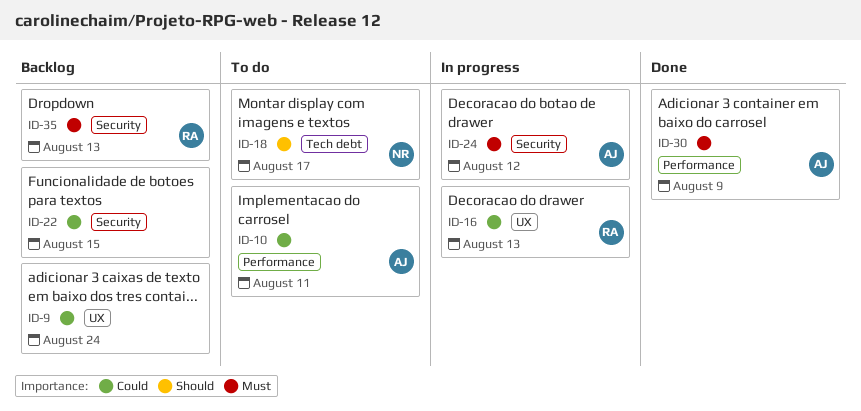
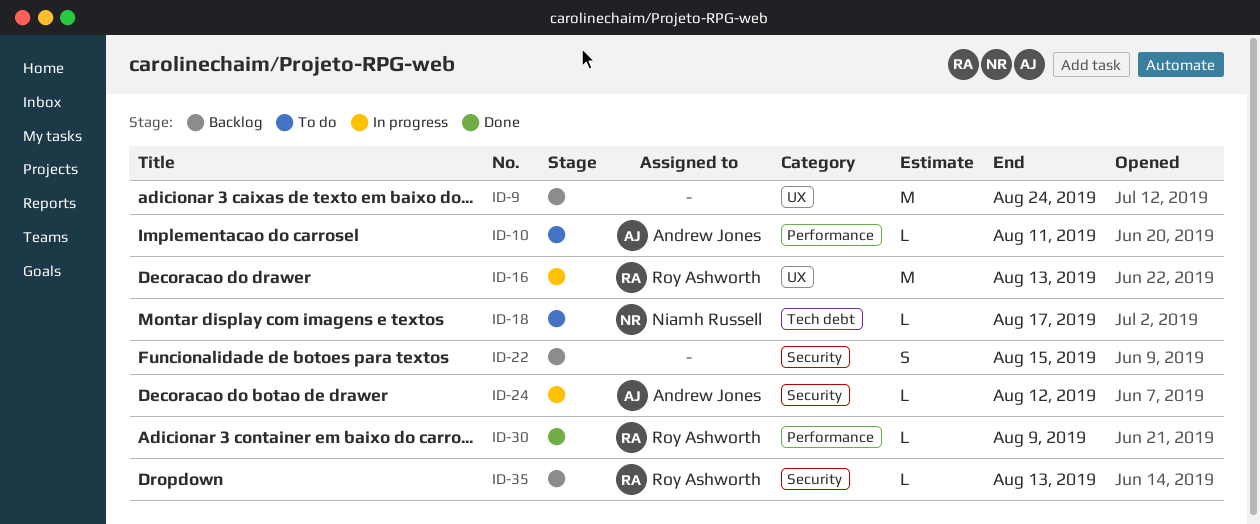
ID-30, owner: Andrew Jones -> Roy Ashworth

